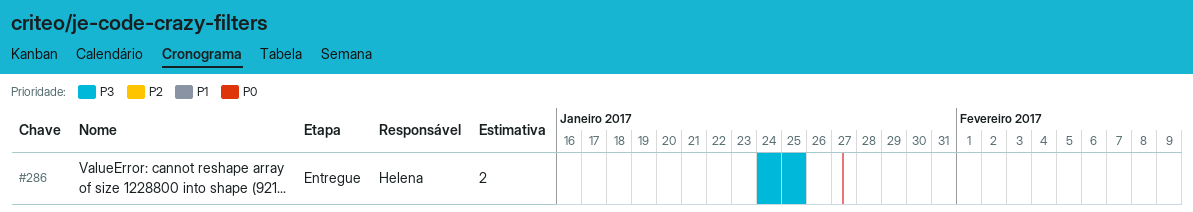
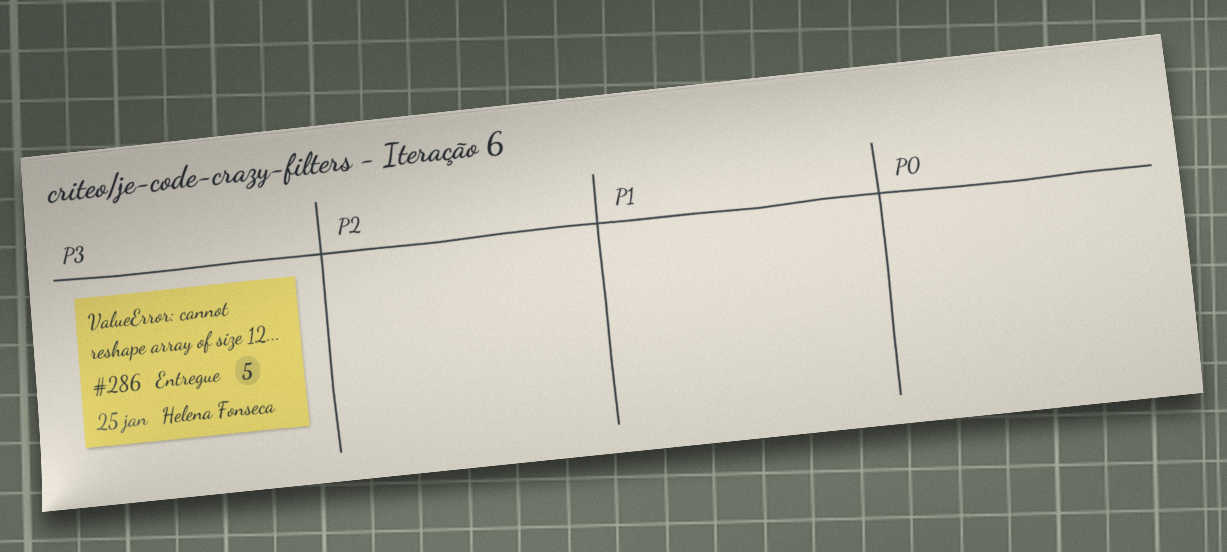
#286, estimate: 2 -> 5

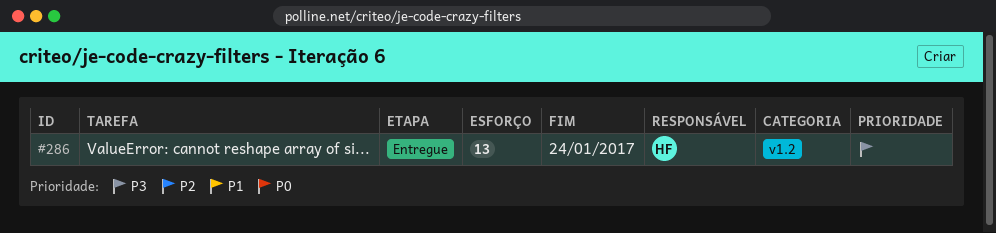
#286, estimate: 5 -> 13
#286, due: Jan 25 -> Jan 24

